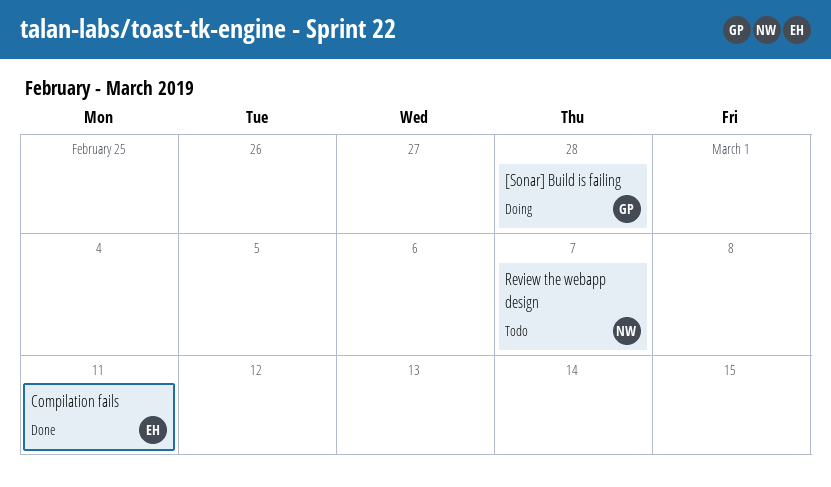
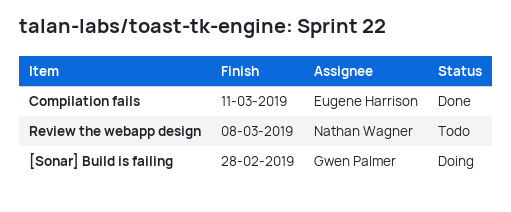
Review the webapp design, due: Mar 7 -> Mar 8

